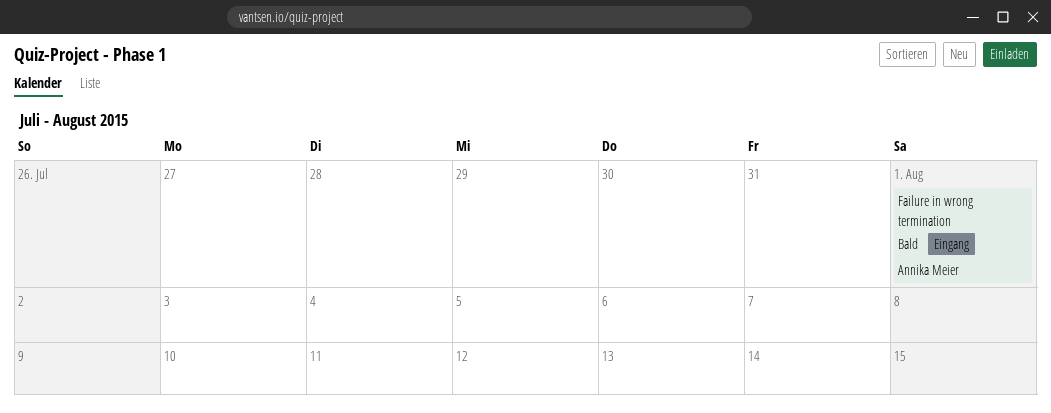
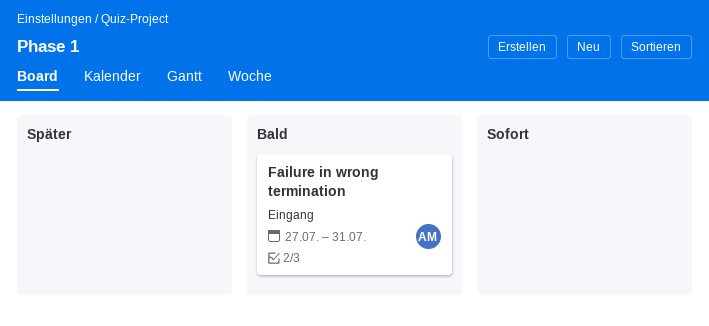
Failure in wrong termination, due: Aug 1 -> Jul 31

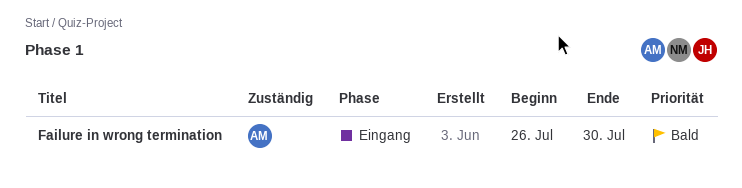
Failure in wrong termination, start: Jul 27 -> Jul 26
Failure in wrong termination, due: Jul 31 -> Jul 30

